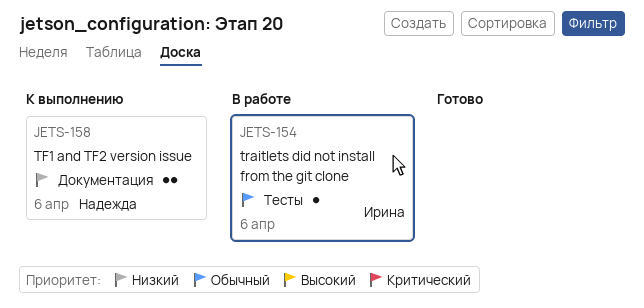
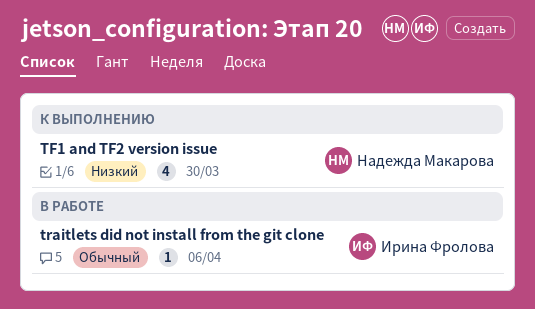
TF1 and TF2 version issue, estimate: 2 -> 4
TF1 and TF2 version issue, due: Apr 6 -> Mar 30

